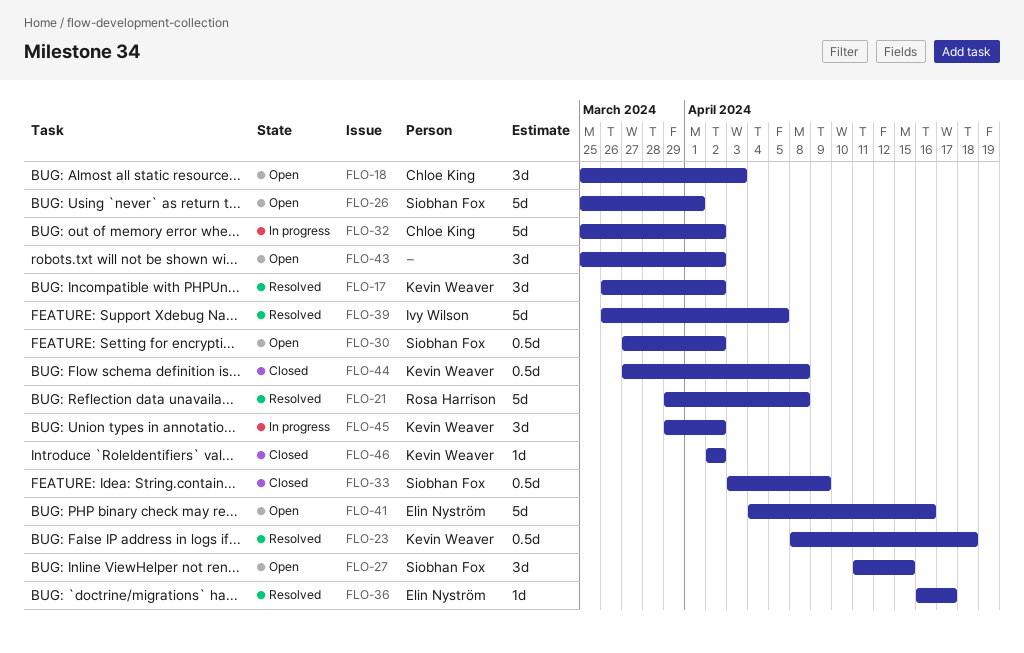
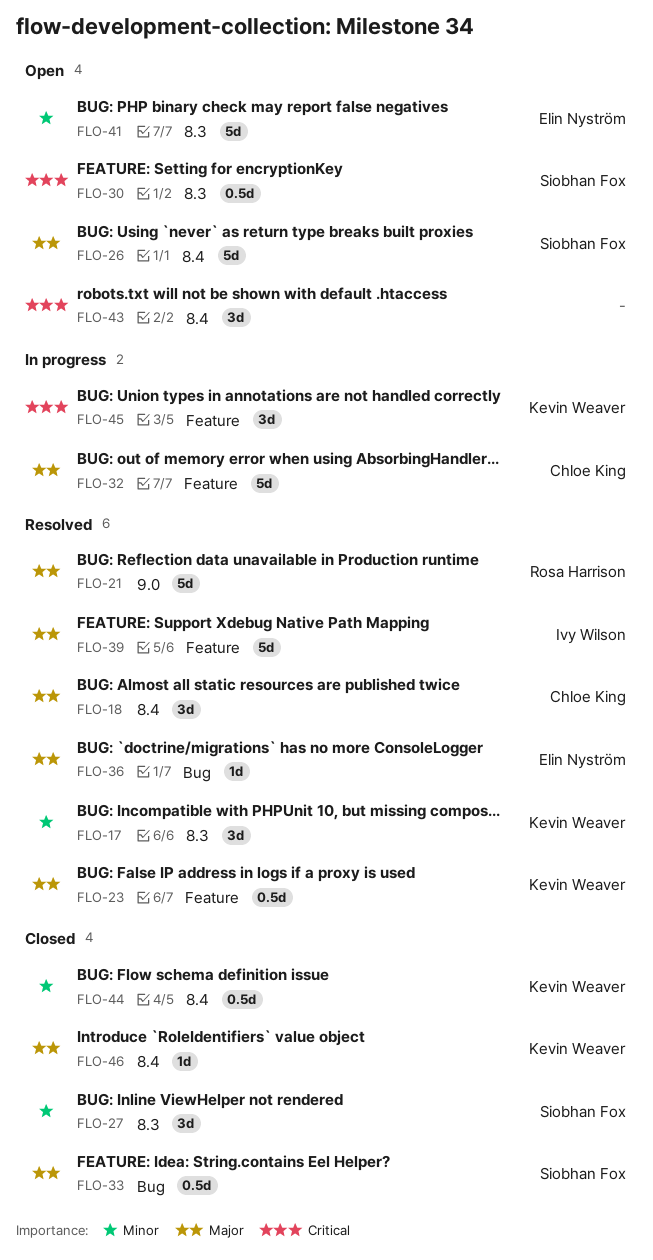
FLO-18, status: Open -> Resolved
FLO-27, status: Open -> Closed

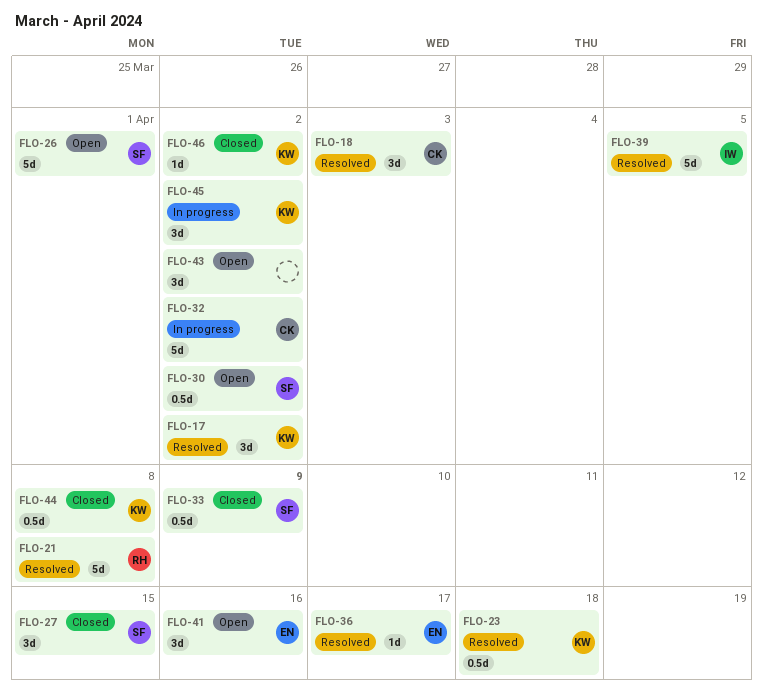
FLO-41, estimate: 5d -> 3d

